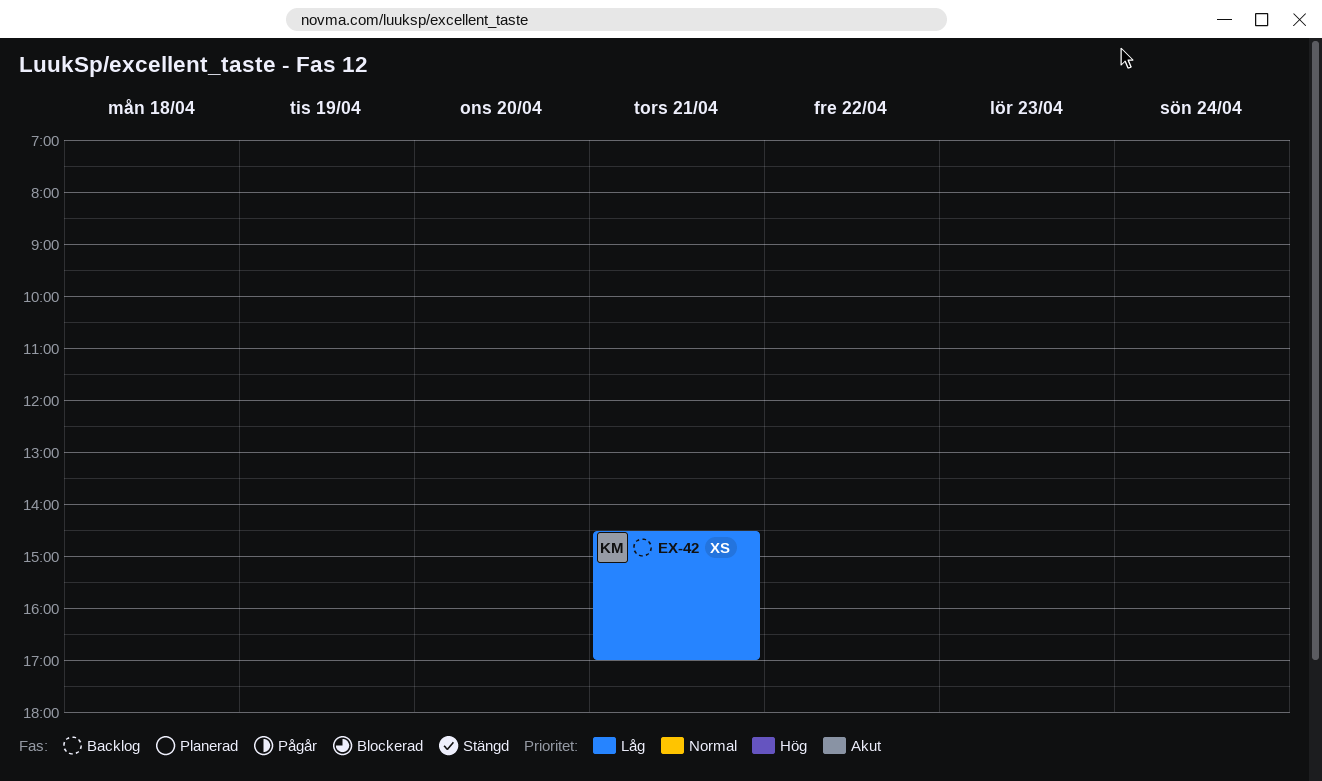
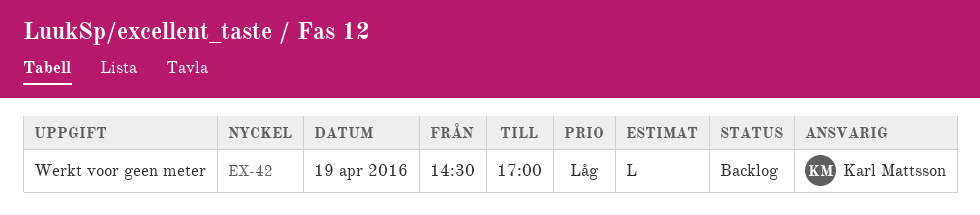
EX-42, estimate: XS -> L
EX-42, day: Apr 21 -> Apr 19

